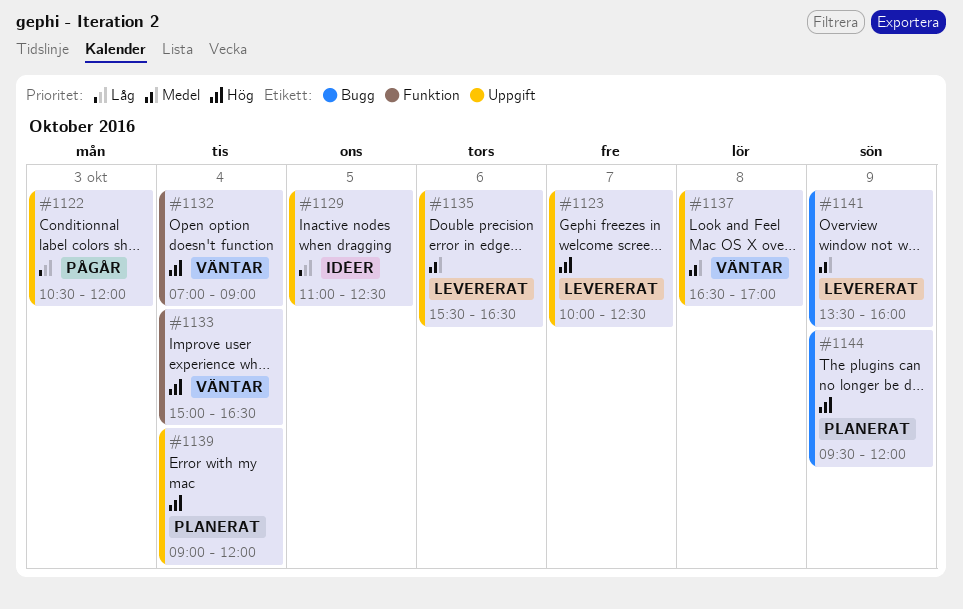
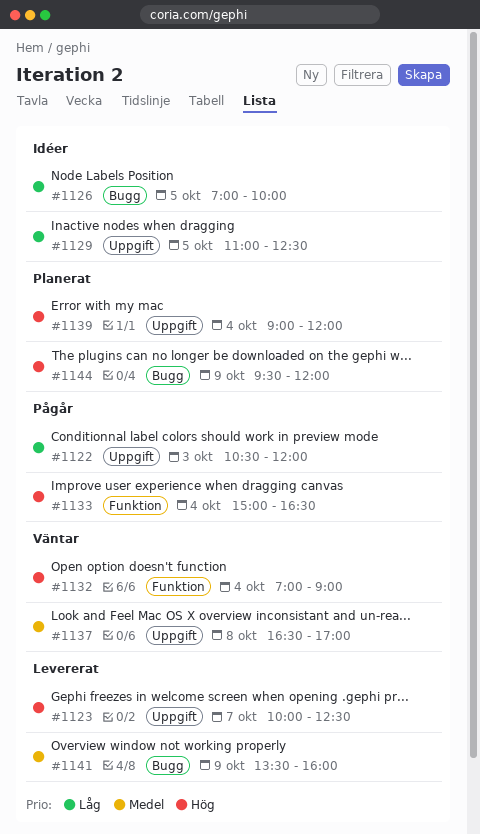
#1126: none -> present
#1133, status: Väntar -> Pågår
#1135: present -> none

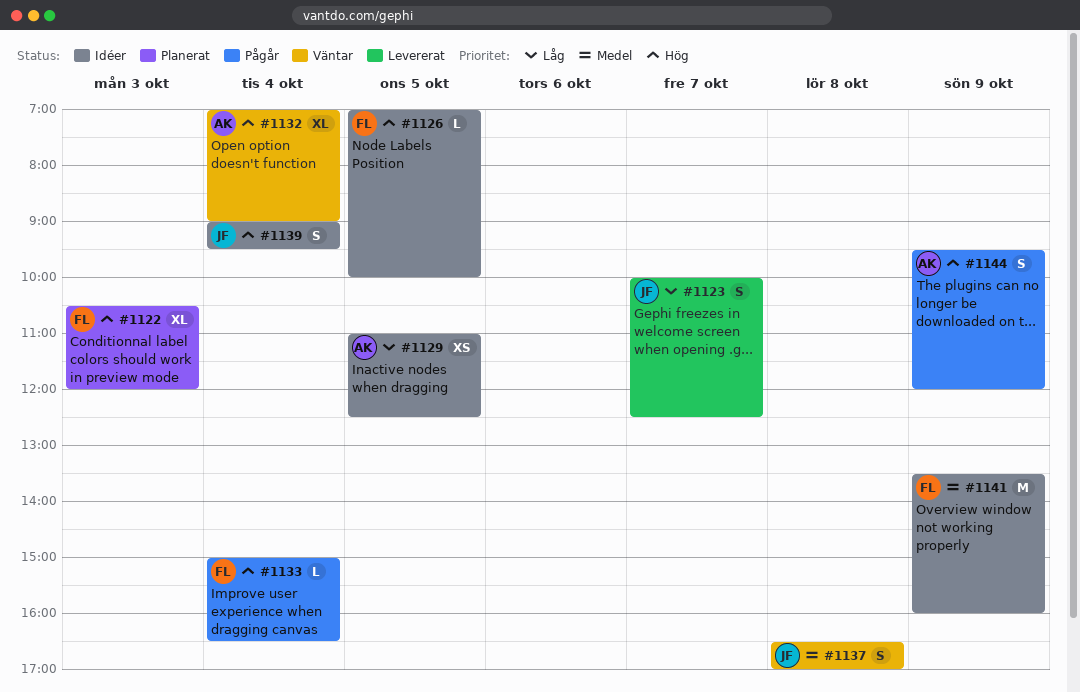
#1122, status: Pågår -> Planerat
#1122, priority: Låg -> Hög
#1123, priority: Hög -> Låg
#1126, priority: Låg -> Hög
#1139, status: Planerat -> Idéer
#1139, ends: 12:00 -> 09:30
#1141, status: Levererat -> Idéer
#1144, status: Planerat -> Pågår

